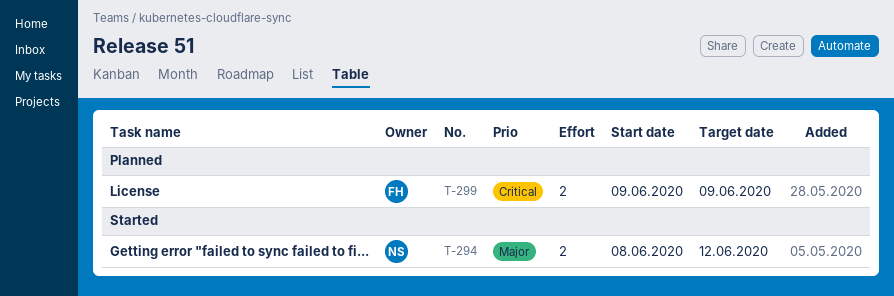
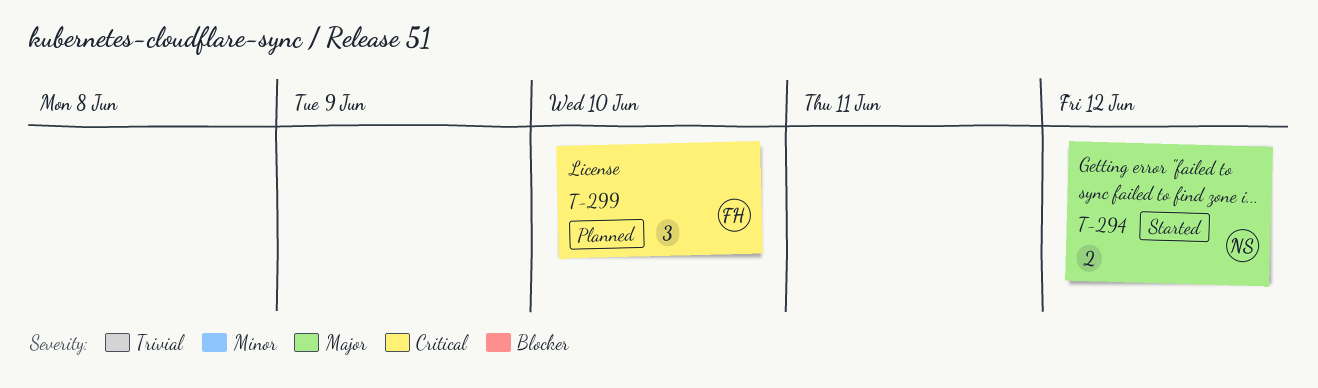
T-299, estimate: 2 -> 3
T-299, due: Jun 9 -> Jun 10

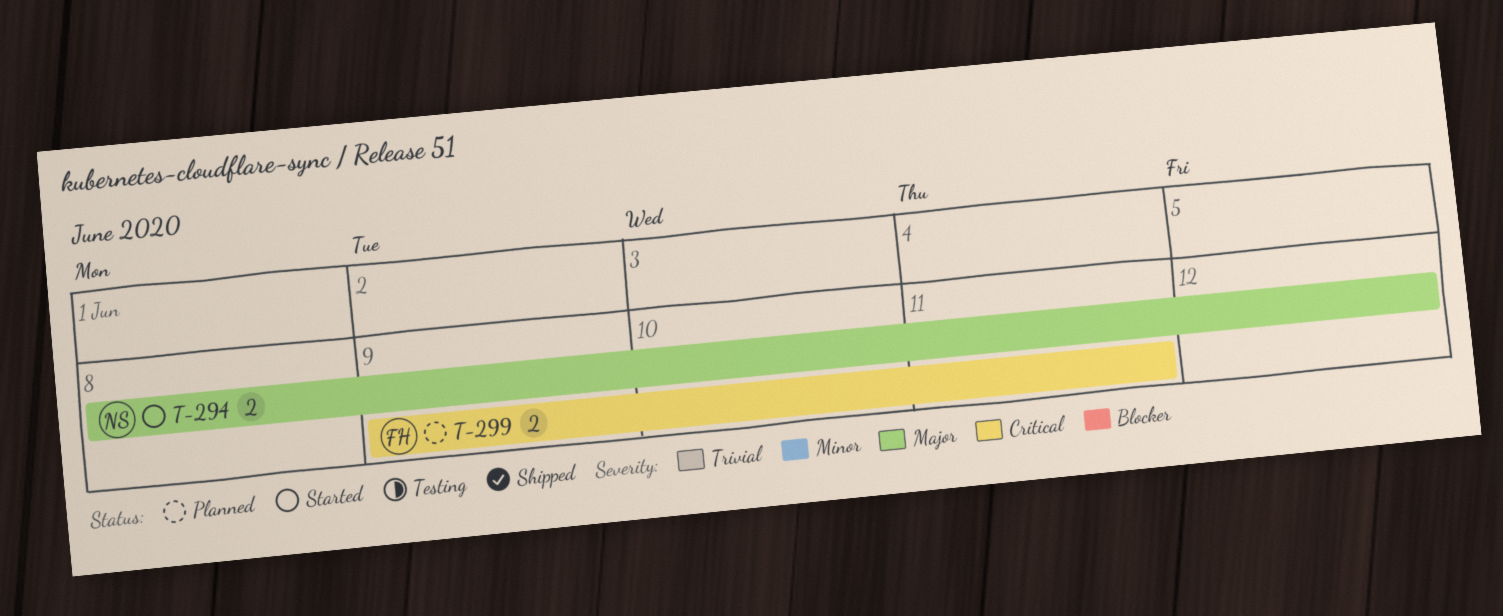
T-299, estimate: 3 -> 2
T-299, due: Jun 10 -> Jun 11

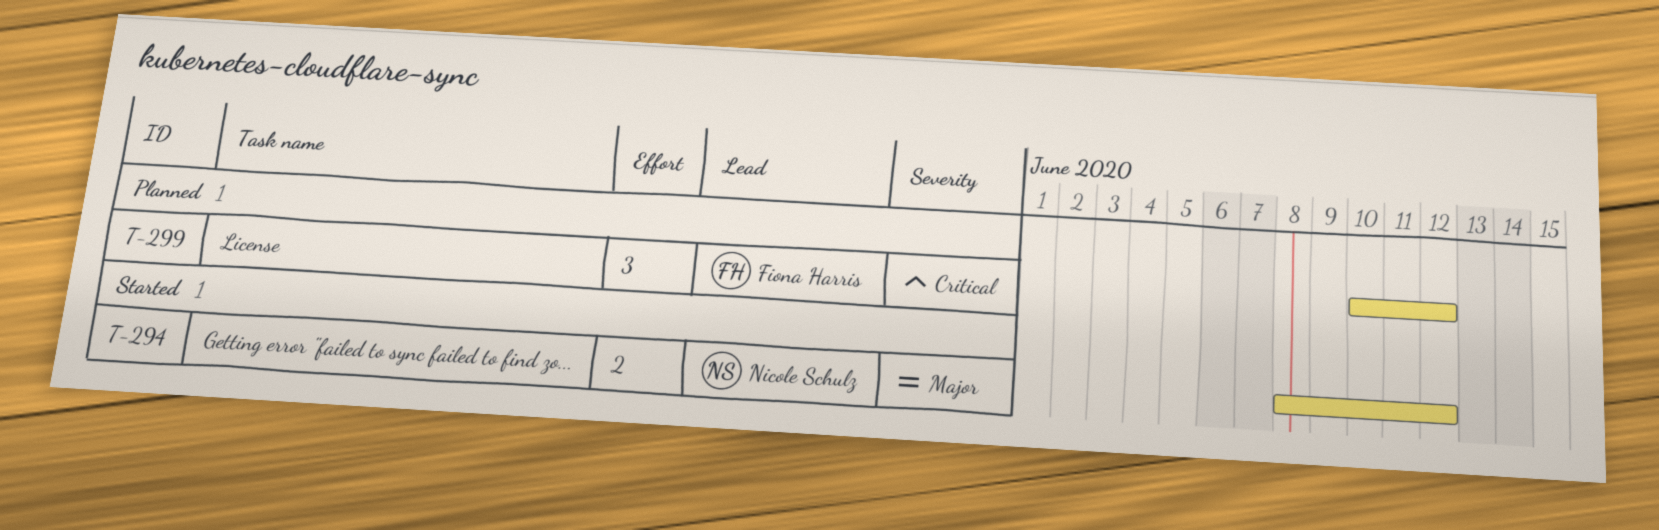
T-299, estimate: 2 -> 3
T-299, start: Jun 9 -> Jun 10
T-299, due: Jun 11 -> Jun 12

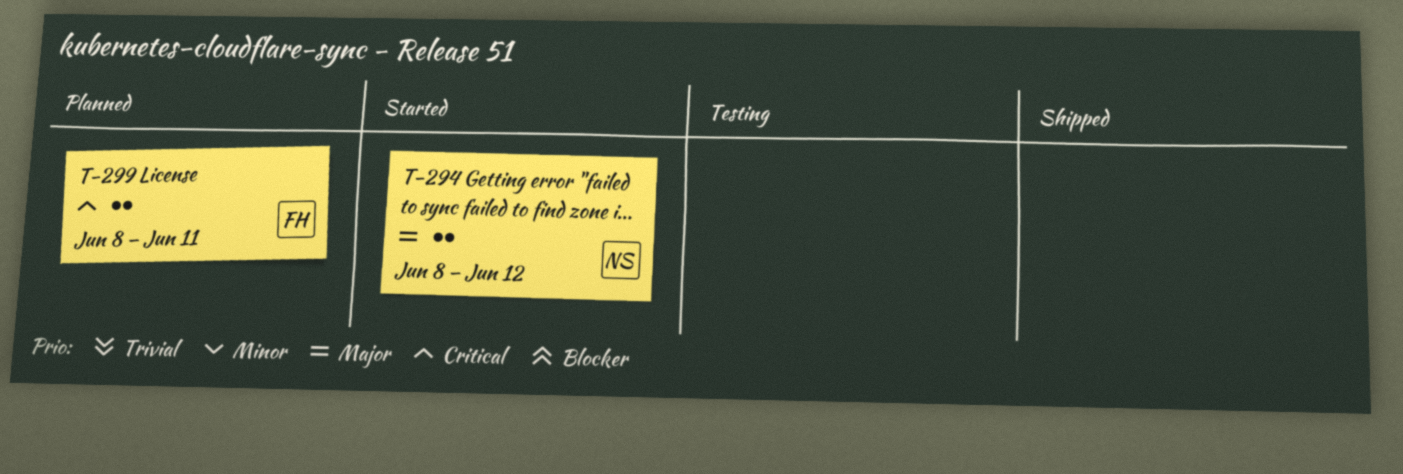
T-299, estimate: 3 -> 2
T-299, start: Jun 10 -> Jun 8
T-299, due: Jun 12 -> Jun 11

